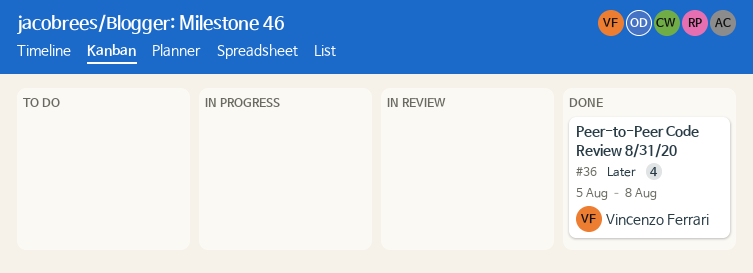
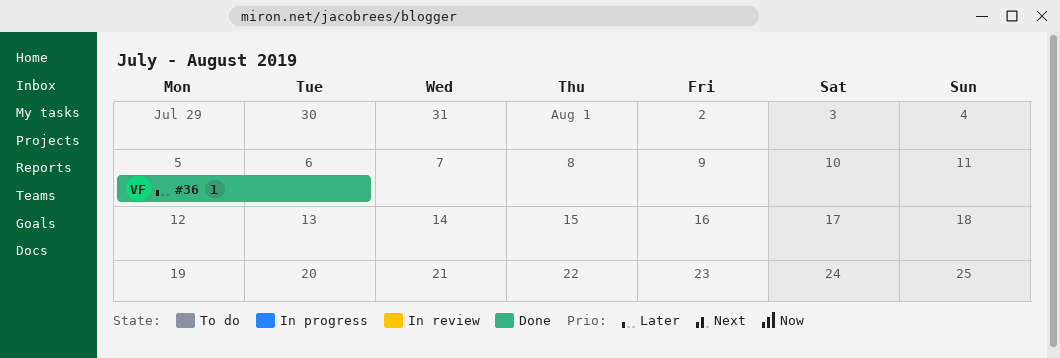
#36, estimate: 4 -> 1
#36, due: Aug 8 -> Aug 6

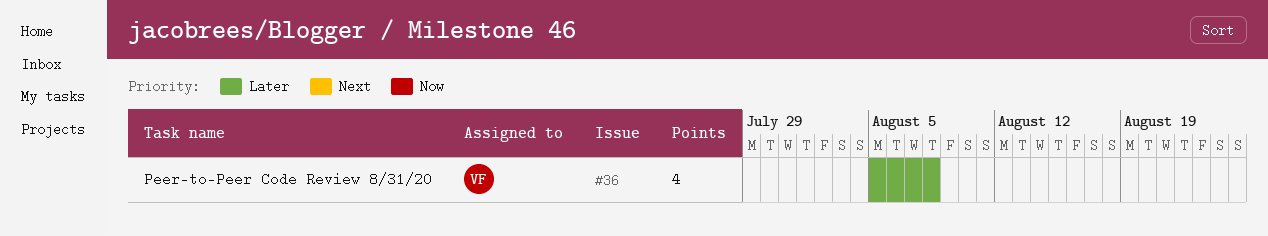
#36, estimate: 1 -> 4
#36, due: Aug 6 -> Aug 8

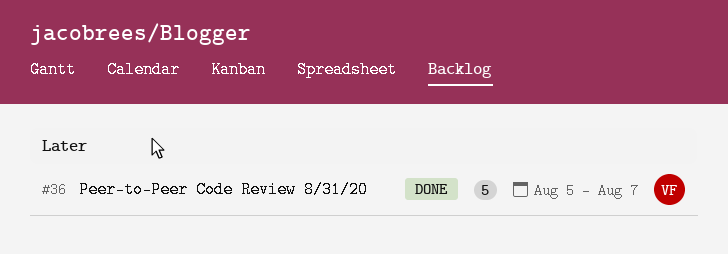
#36, estimate: 4 -> 5
#36, due: Aug 8 -> Aug 7

